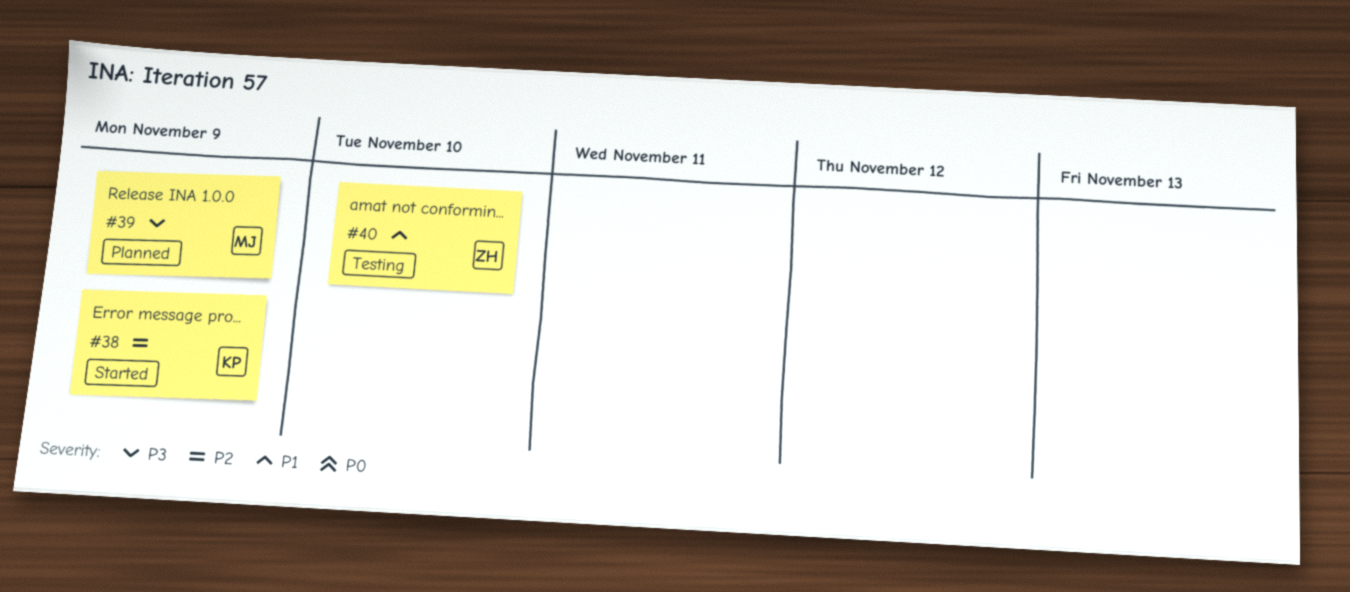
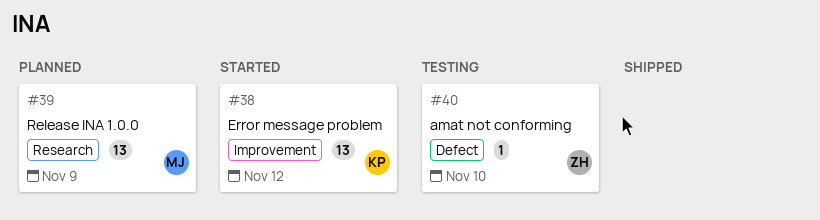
#38, due: Nov 9 -> Nov 12

